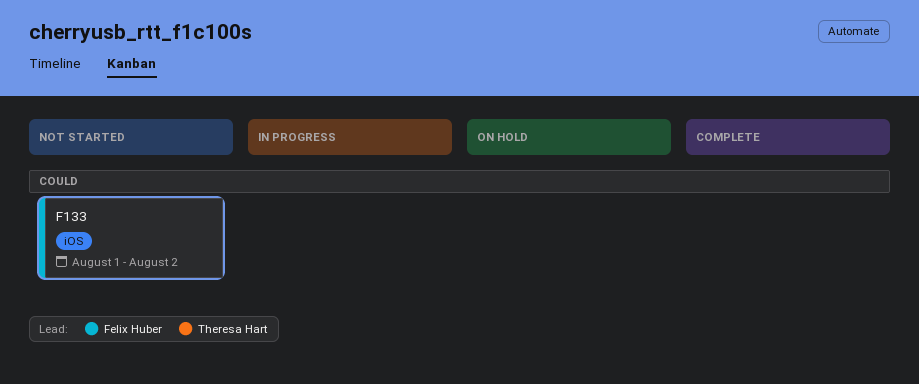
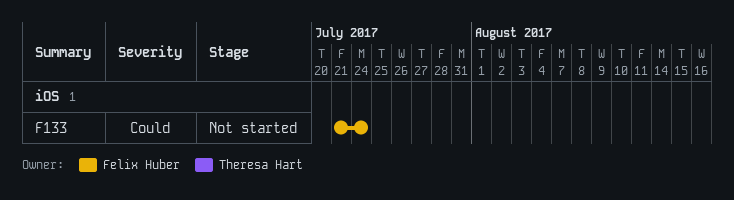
F133, start: Aug 1 -> Jul 21
F133, due: Aug 2 -> Jul 24

